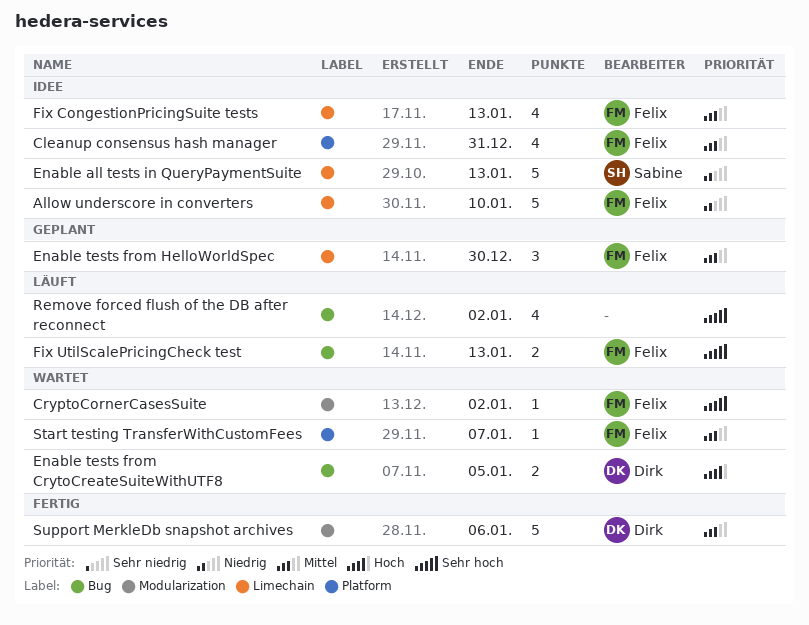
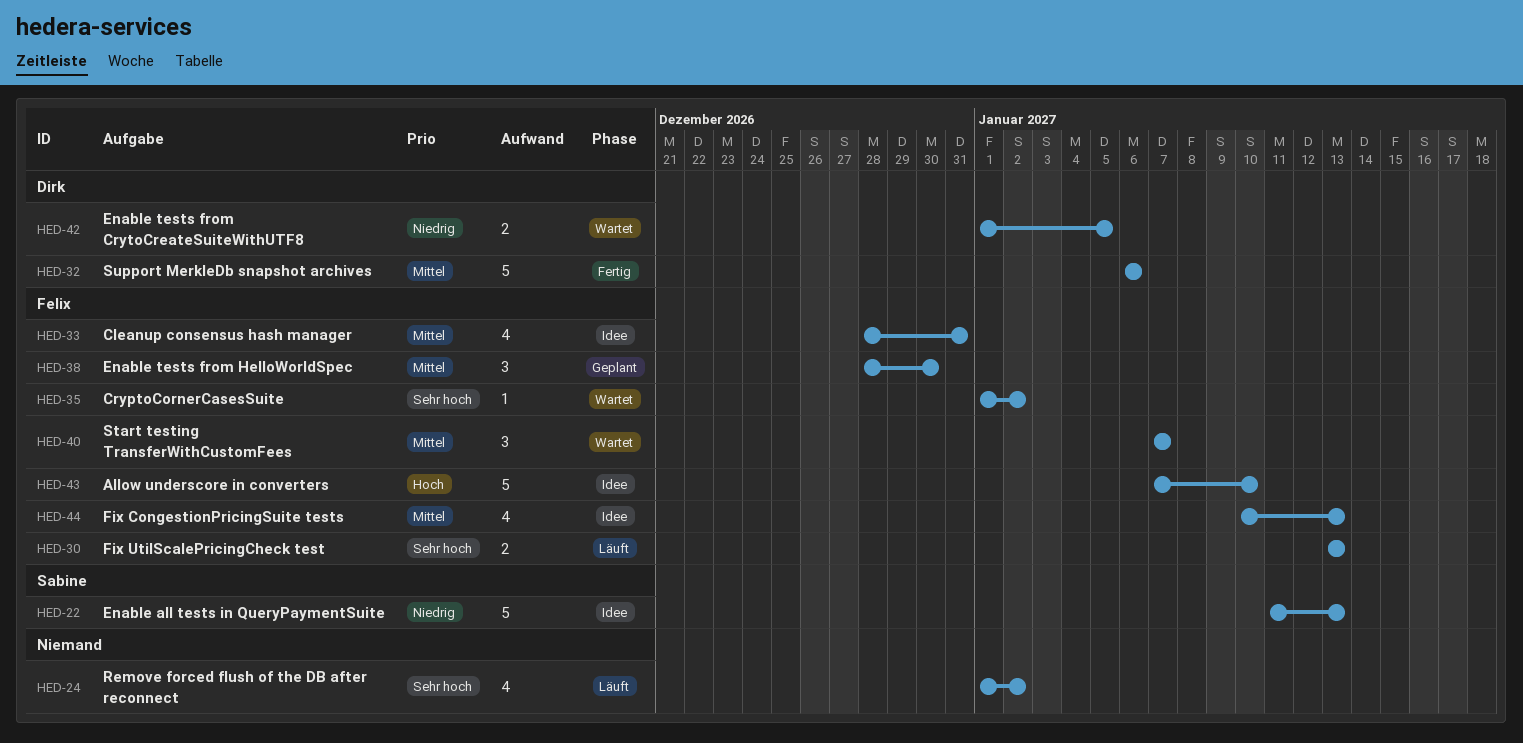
Allow underscore in converters, priority: Niedrig -> Hoch
Enable tests from CrytoCreateSuiteWithUTF8, priority: Hoch -> Niedrig
Start testing TransferWithCustomFees, estimate: 1 -> 3

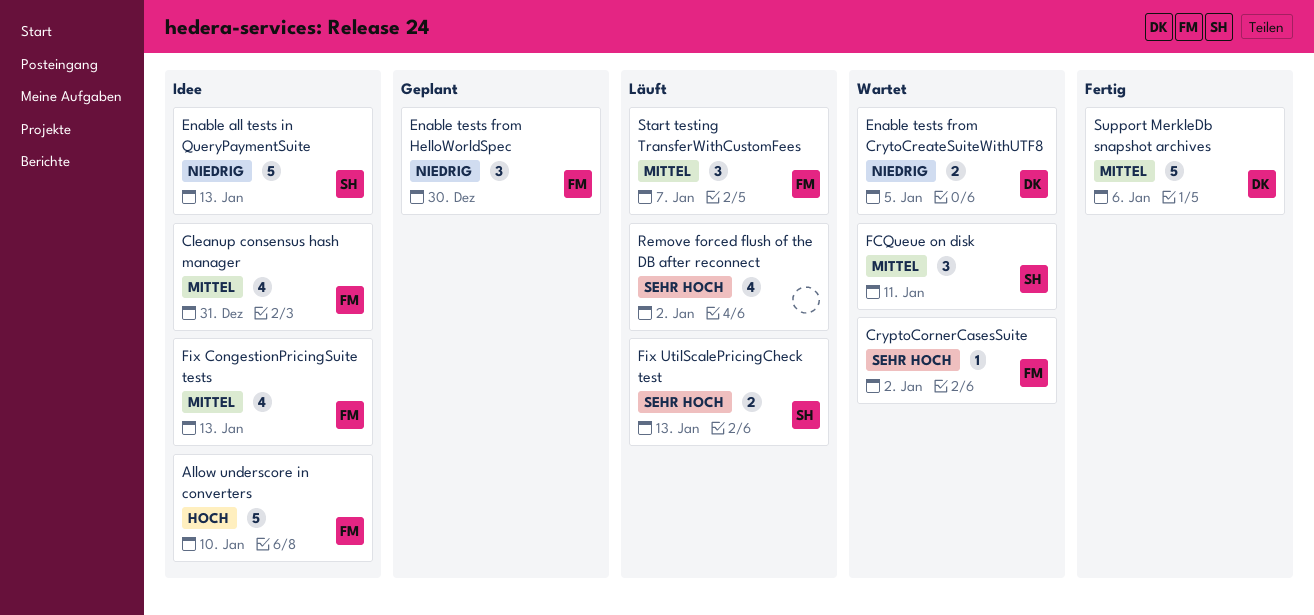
Enable tests from HelloWorldSpec, priority: Mittel -> Niedrig
FCQueue on disk: none -> present
Fix UtilScalePricingCheck test, owner: Felix -> Sabine
Start testing TransferWithCustomFees, status: Wartet -> Läuft

